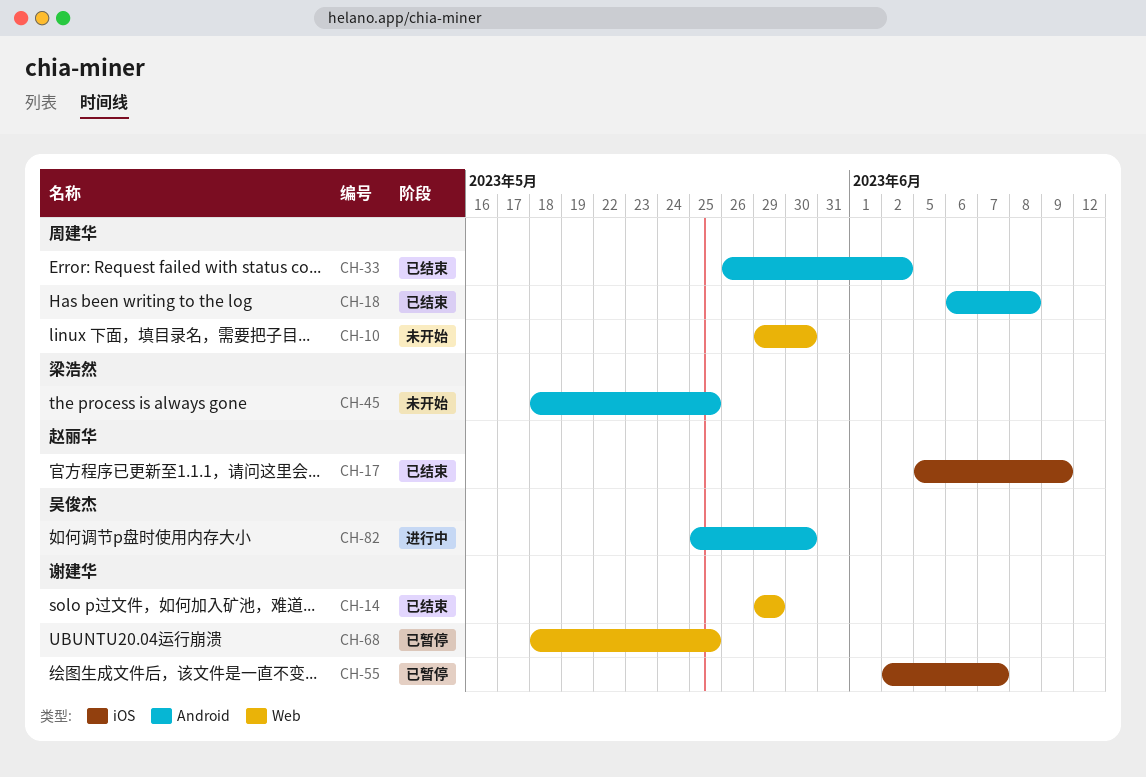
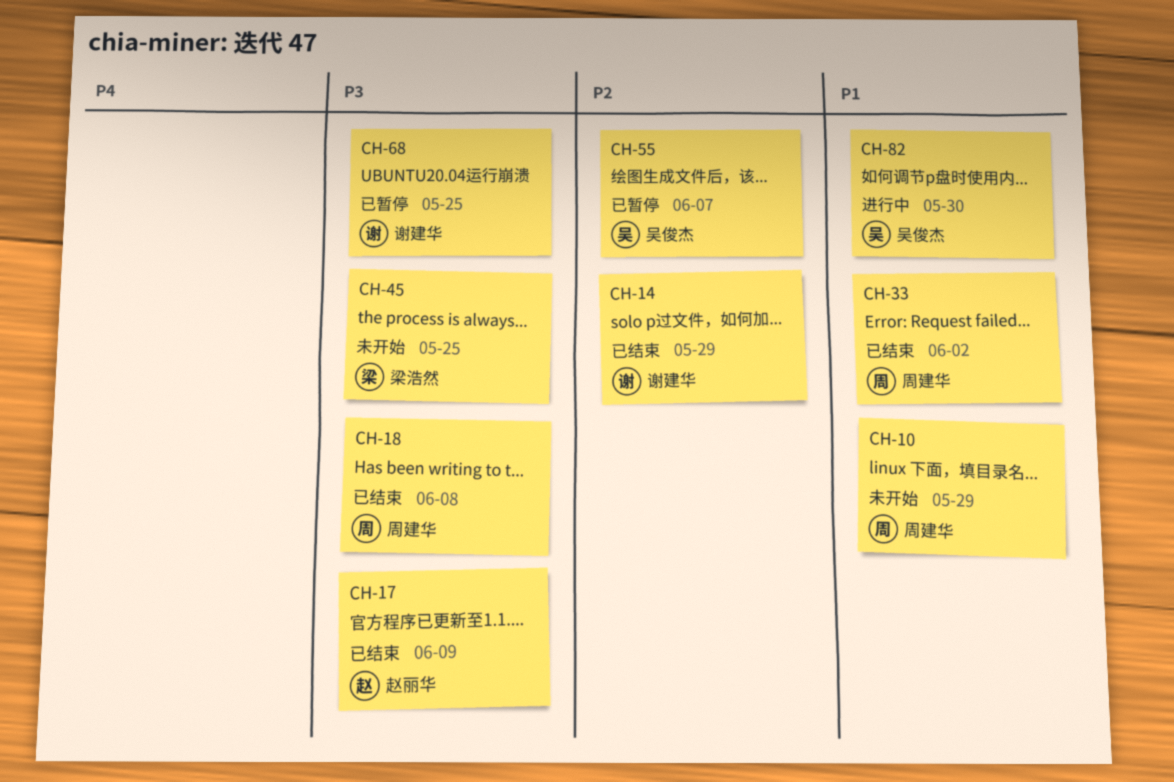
CH-10, due: May 30 -> May 29
CH-55, owner: 谢建华 -> 吴俊杰

